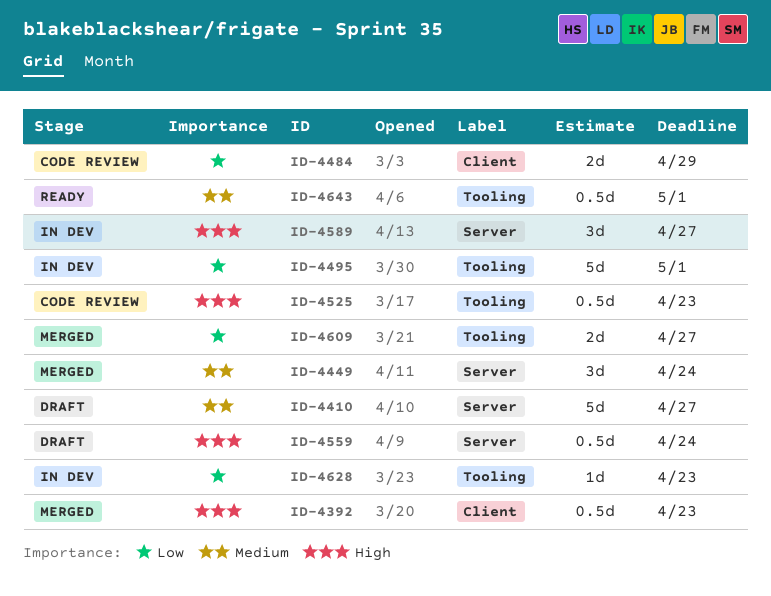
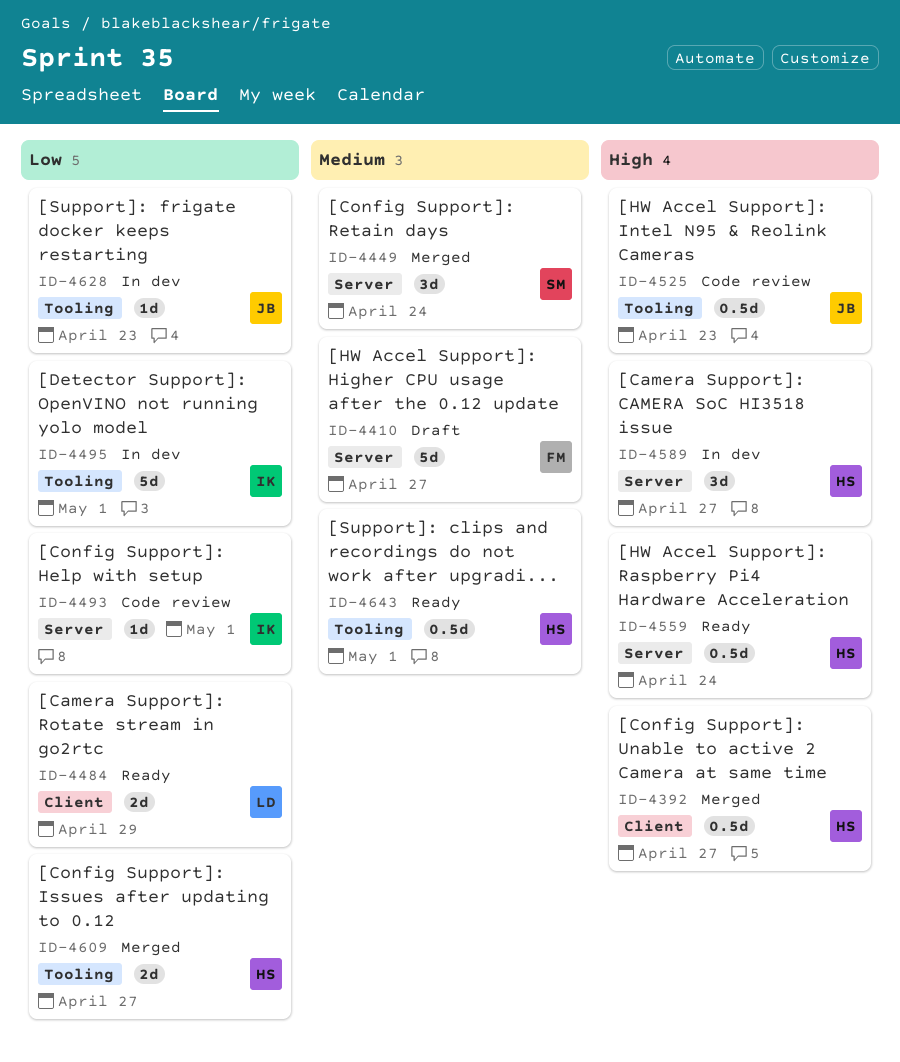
ID-4392, due: Apr 23 -> Apr 27
ID-4484, status: Code review -> Ready
ID-4493: none -> present
ID-4559, status: Draft -> Ready

